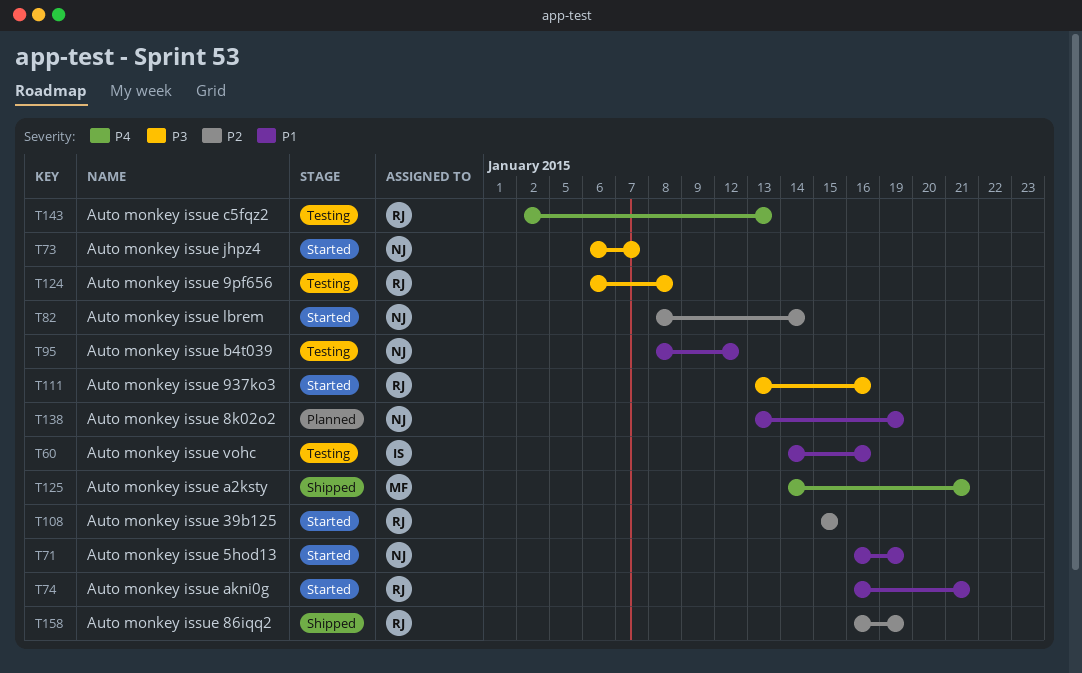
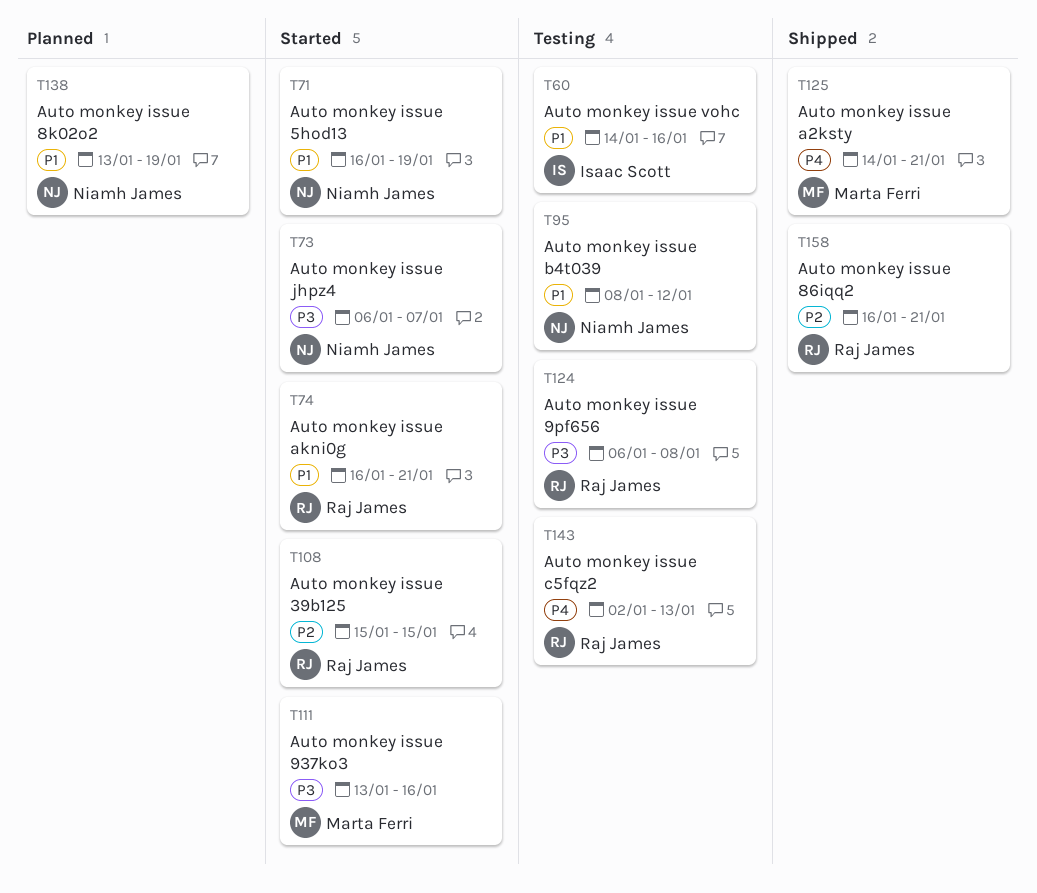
T82: present -> none
T111, owner: Raj James -> Marta Ferri
T158, due: Jan 19 -> Jan 21

